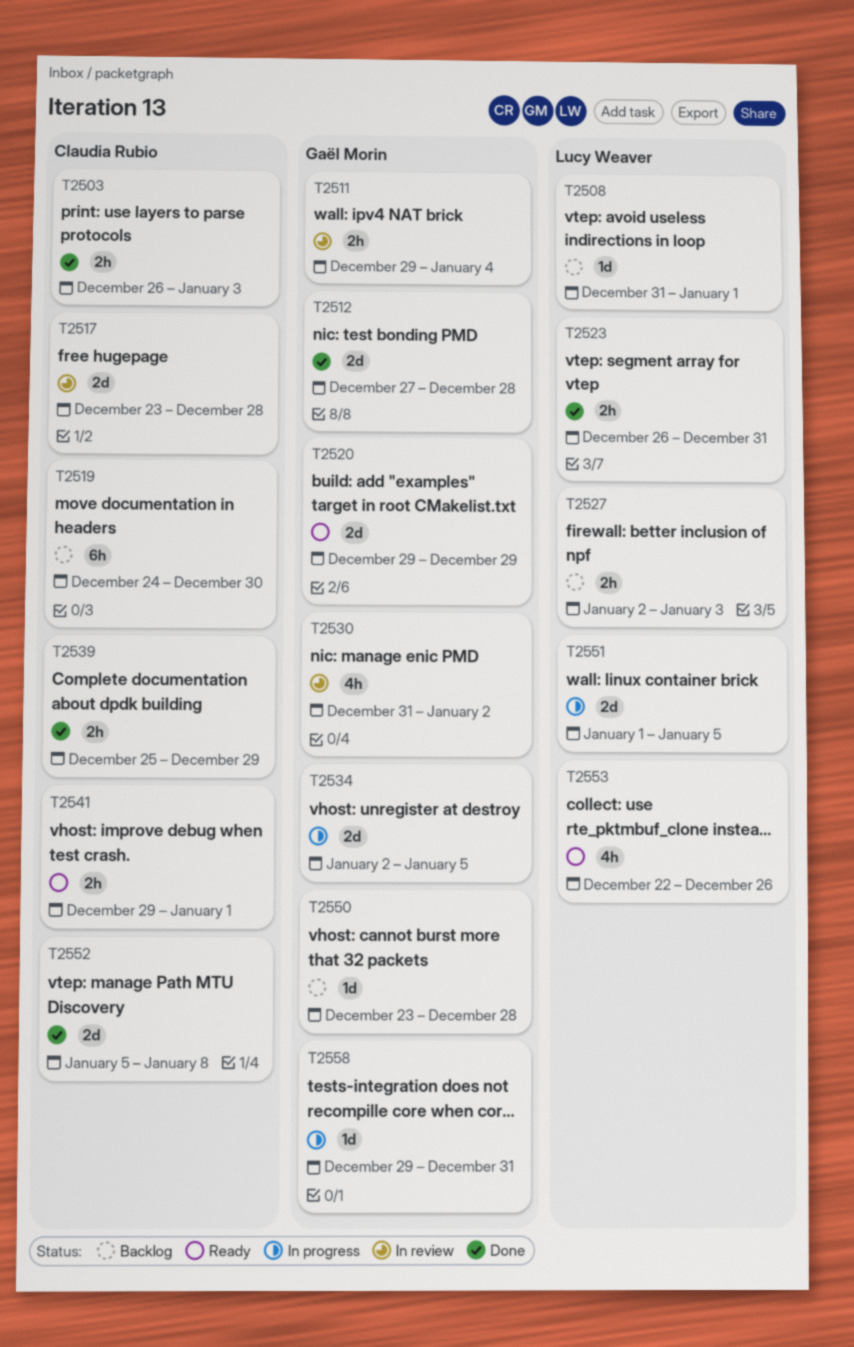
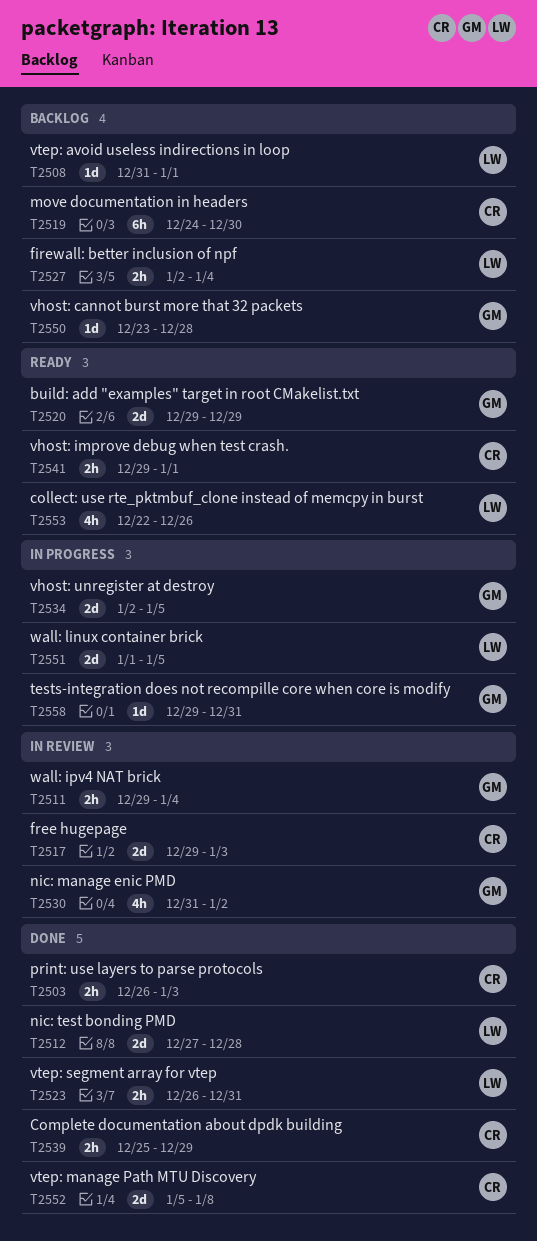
T2512, owner: Gaël Morin -> Lucy Weaver
T2517, start: Dec 23 -> Dec 29
T2517, due: Dec 28 -> Jan 3
T2527, due: Jan 3 -> Jan 4

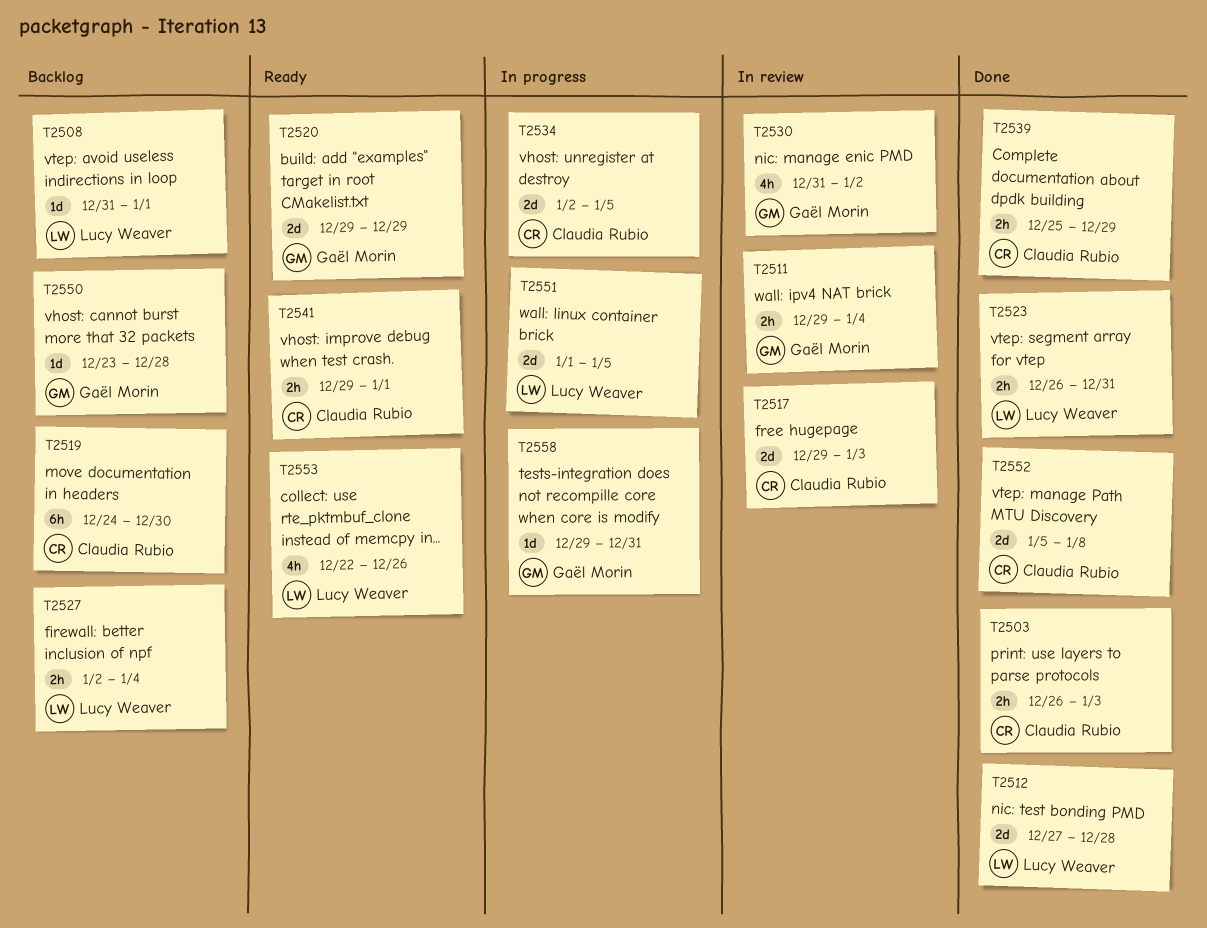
T2534, owner: Gaël Morin -> Claudia Rubio

